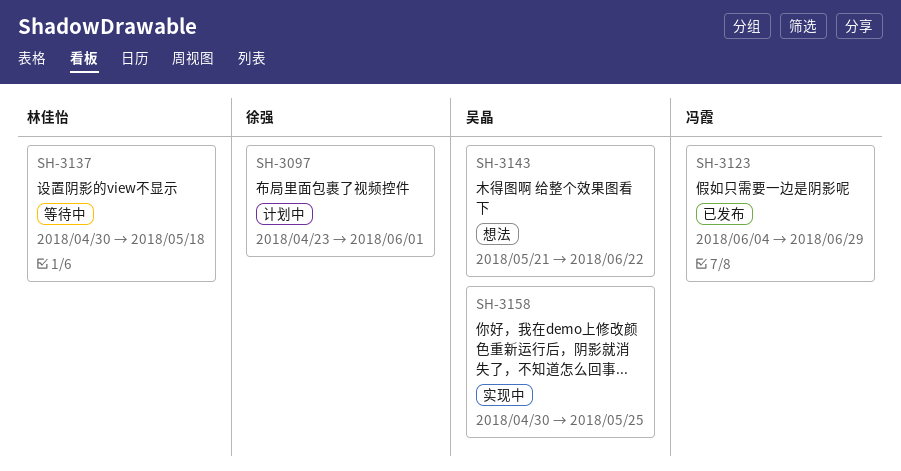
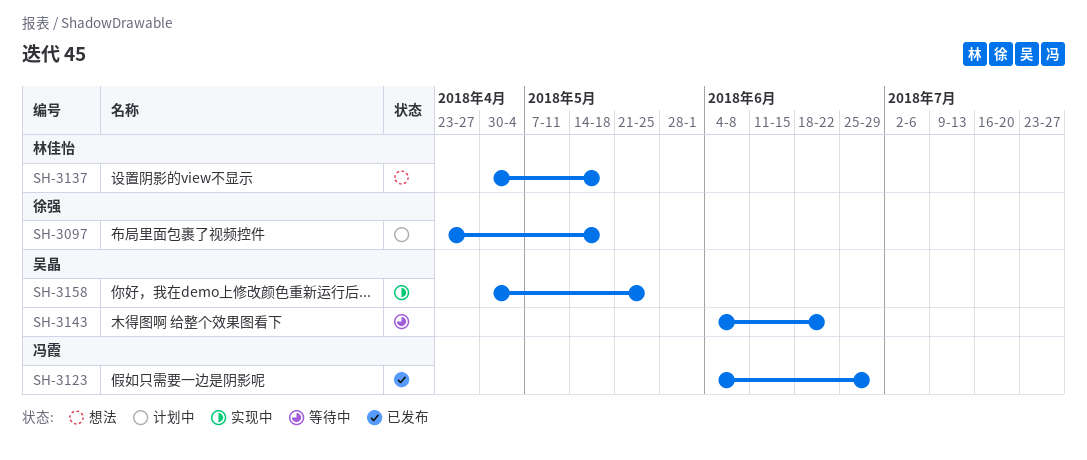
SH-3097, due: Jun 1 -> May 18
SH-3137, status: 等待中 -> 想法
SH-3143, status: 想法 -> 等待中
SH-3143, start: May 21 -> Jun 4

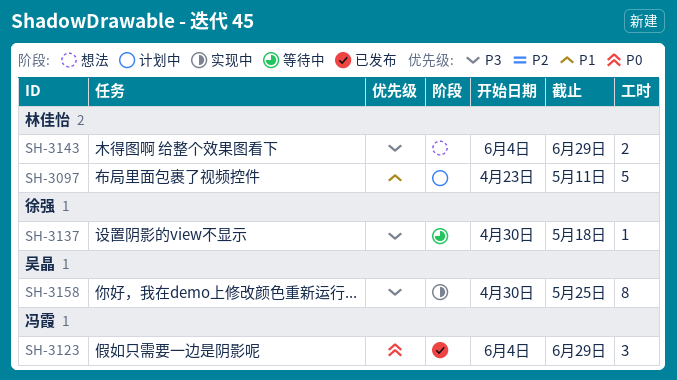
SH-3097, owner: 徐强 -> 林佳怡
SH-3097, due: May 18 -> May 11
SH-3137, status: 想法 -> 等待中
SH-3137, owner: 林佳怡 -> 徐强
SH-3143, status: 等待中 -> 想法
SH-3143, owner: 吴晶 -> 林佳怡
SH-3143, due: Jun 22 -> Jun 29

